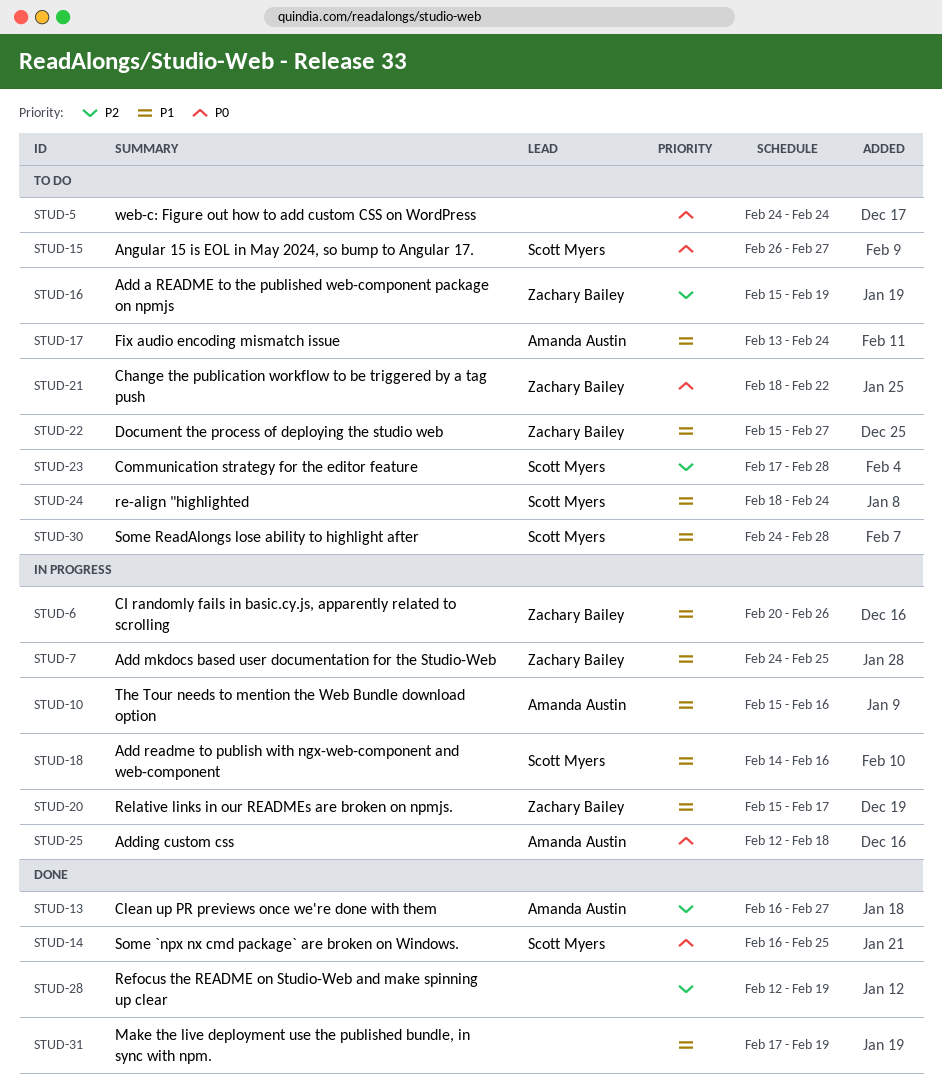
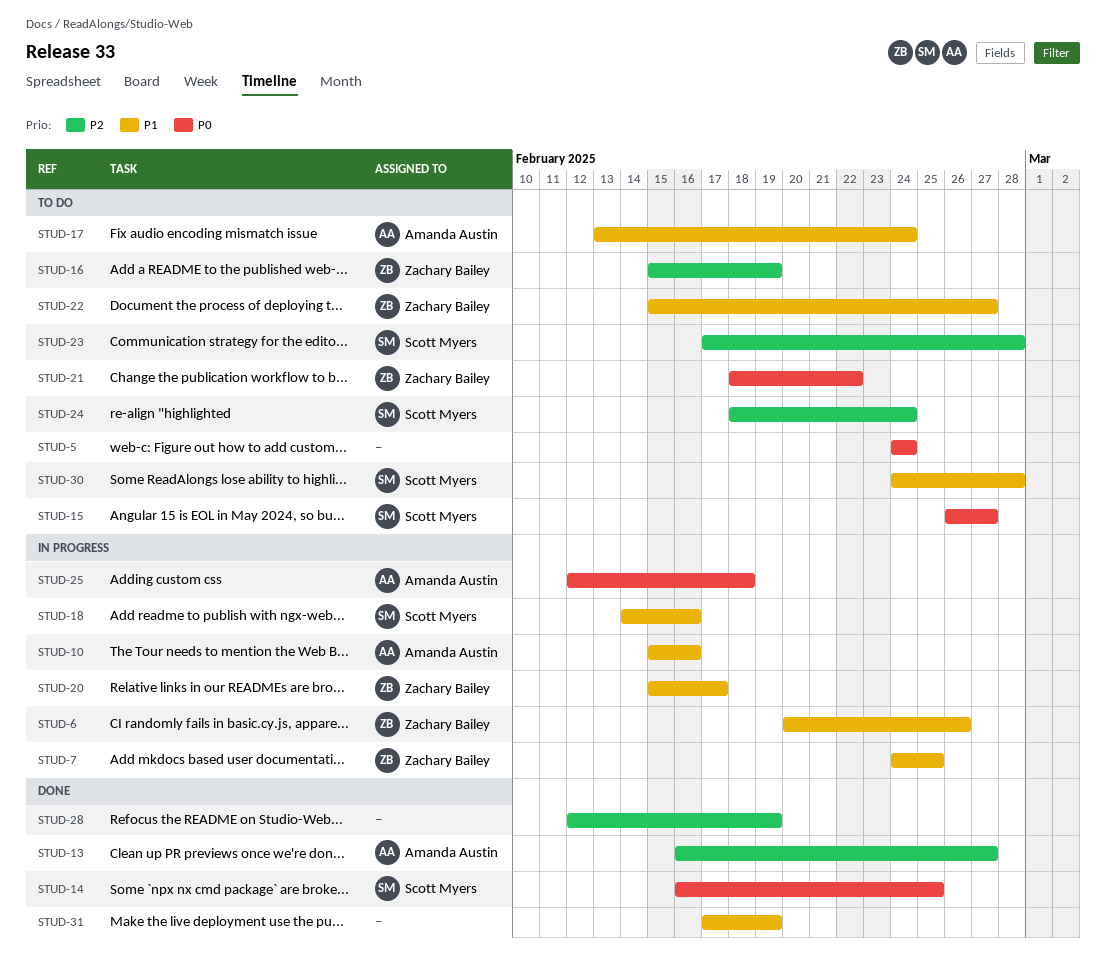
STUD-24, priority: P1 -> P2

